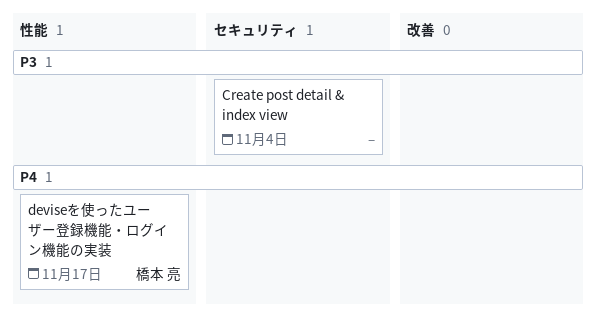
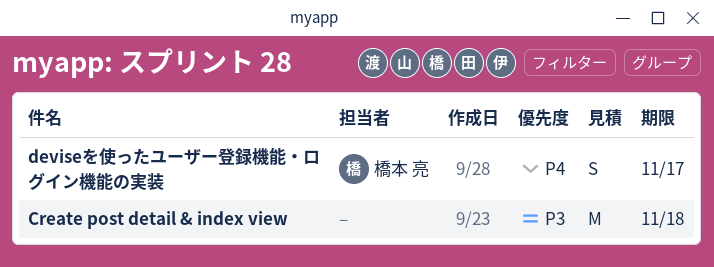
Create post detail & index view, due: Nov 4 -> Nov 18

